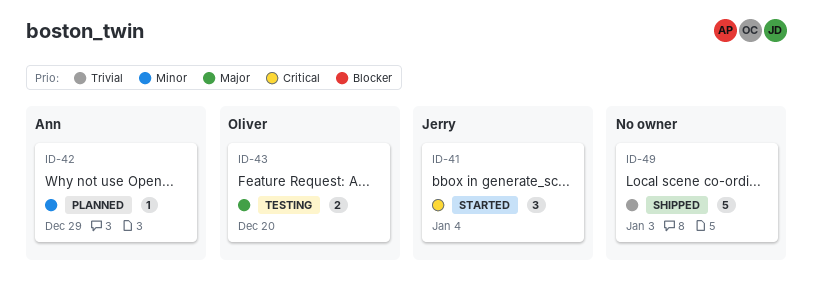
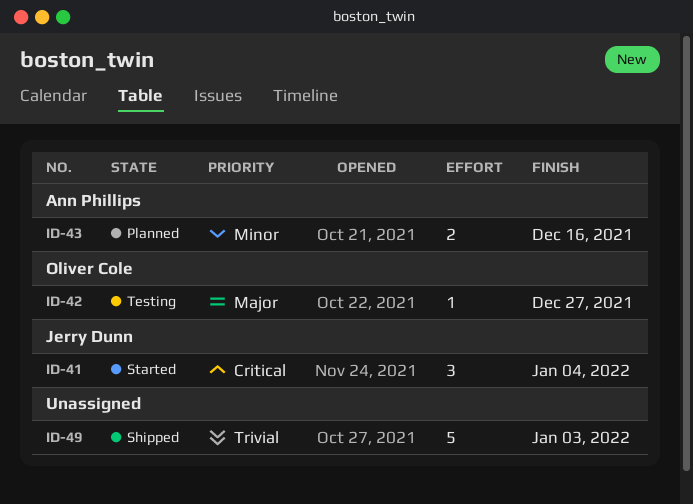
ID-42, status: Planned -> Testing
ID-42, owner: Ann Phillips -> Oliver Cole
ID-42, priority: Minor -> Major
ID-42, due: Dec 29 -> Dec 27
ID-43, status: Testing -> Planned
ID-43, owner: Oliver Cole -> Ann Phillips
ID-43, priority: Major -> Minor
ID-43, due: Dec 20 -> Dec 16

